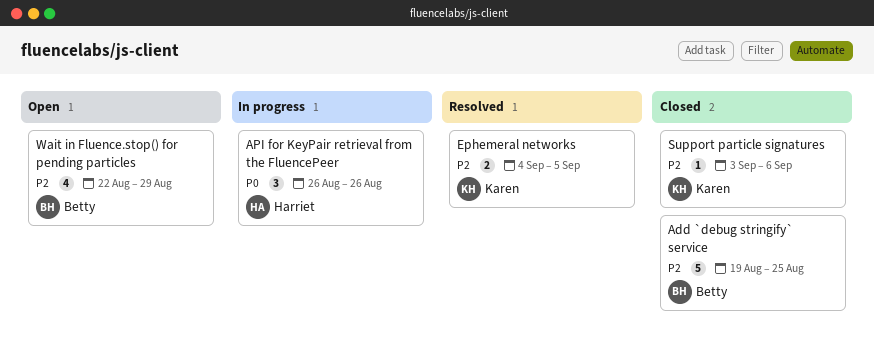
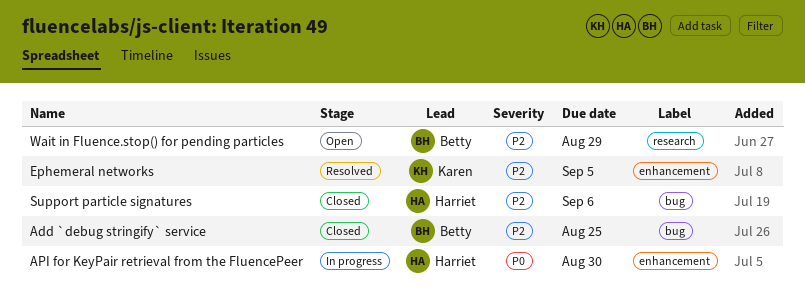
API for KeyPair retrieval from the FluencePeer, due: Aug 26 -> Aug 30
Support particle signatures, owner: Karen -> Harriet

